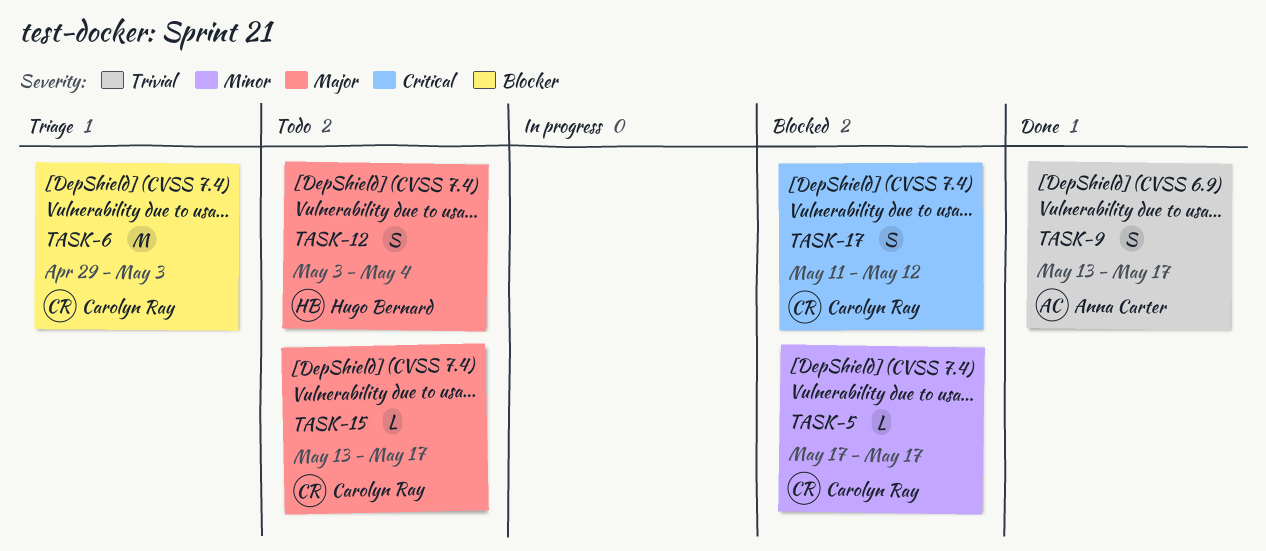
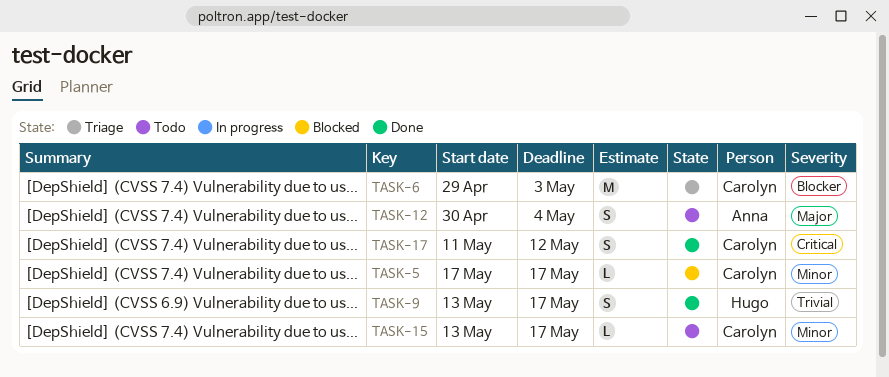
TASK-9, owner: Anna Carter -> Hugo Bernard
TASK-12, owner: Hugo Bernard -> Anna Carter
TASK-12, start: May 3 -> Apr 30
TASK-15, priority: Major -> Minor
TASK-17, status: Blocked -> Done

